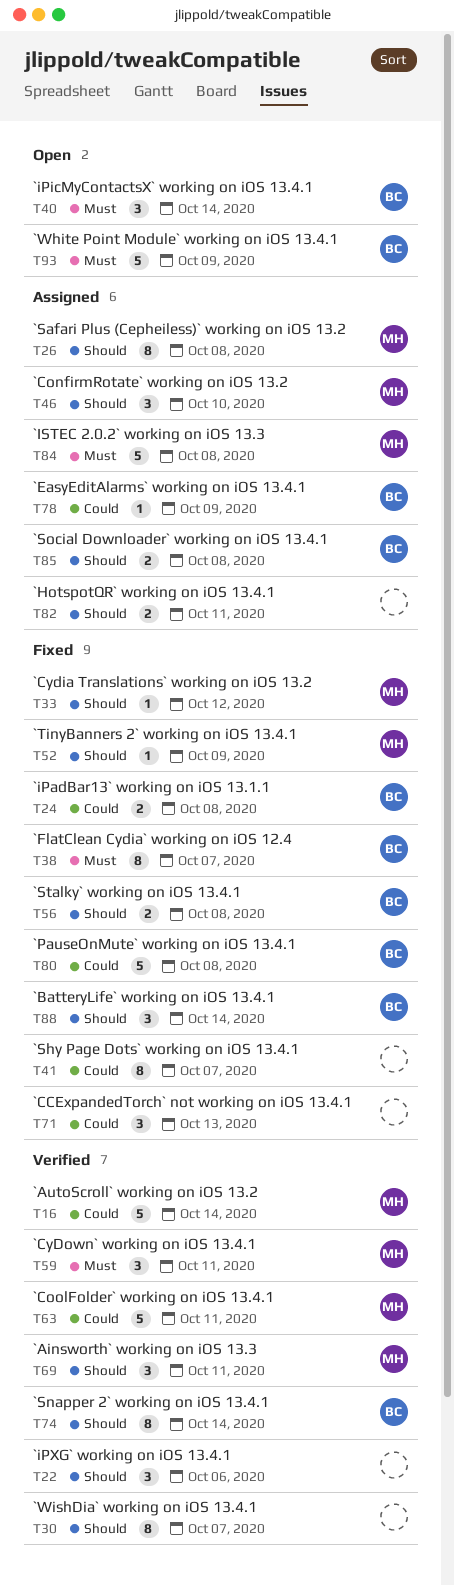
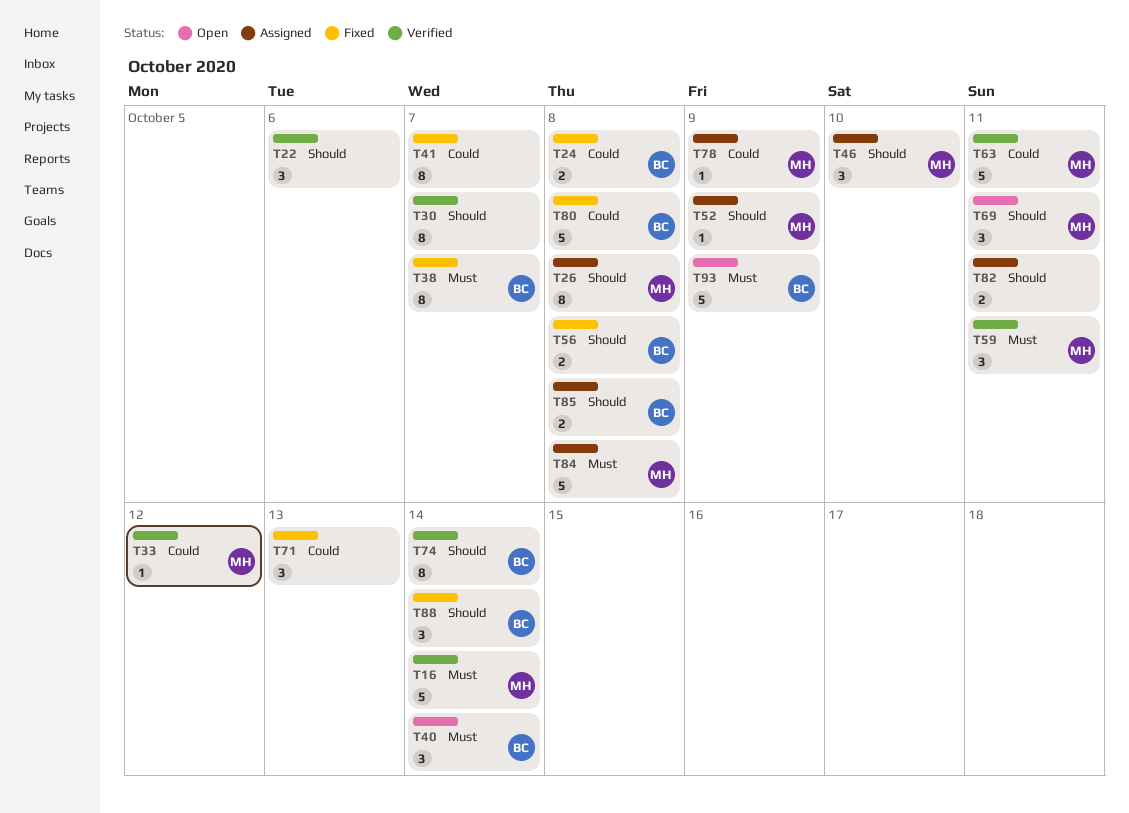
T16, priority: Could -> Must
T33, status: Fixed -> Verified
T33, priority: Should -> Could
T52, status: Fixed -> Assigned
T69, status: Verified -> Open
T78, owner: BC -> MH

